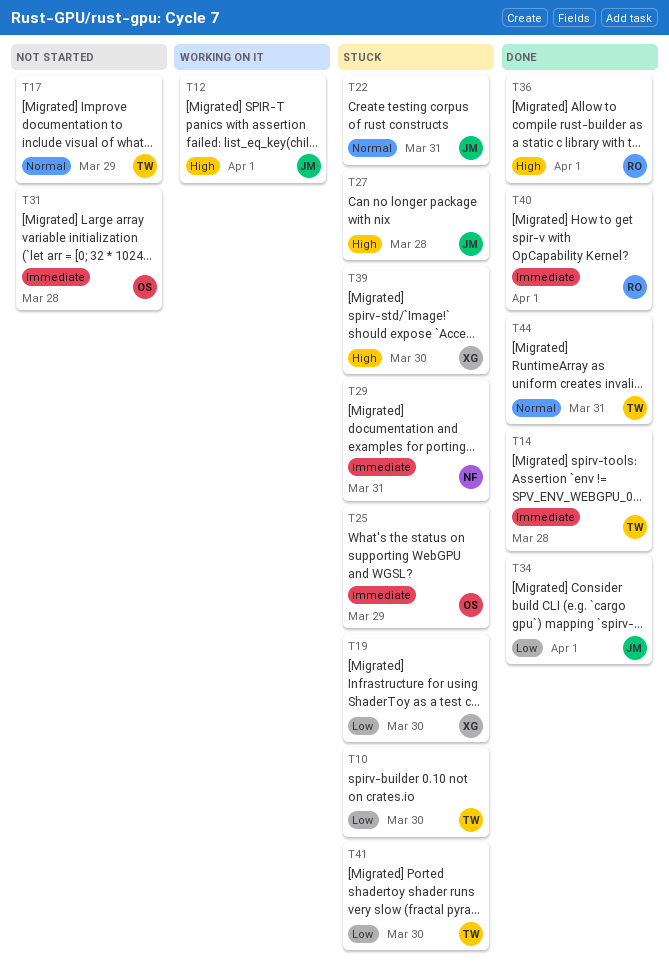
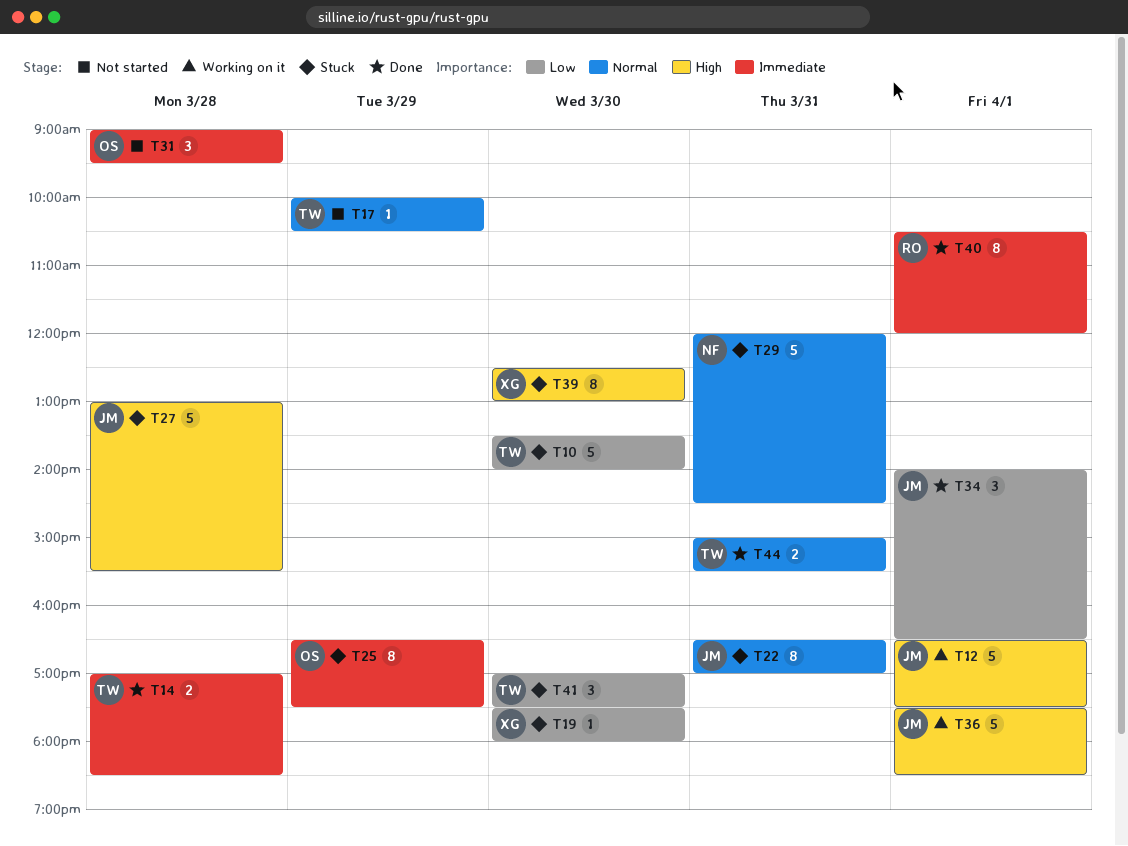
T29, priority: Immediate -> Normal
T36, status: Done -> Working on it
T36, owner: RO -> JM

